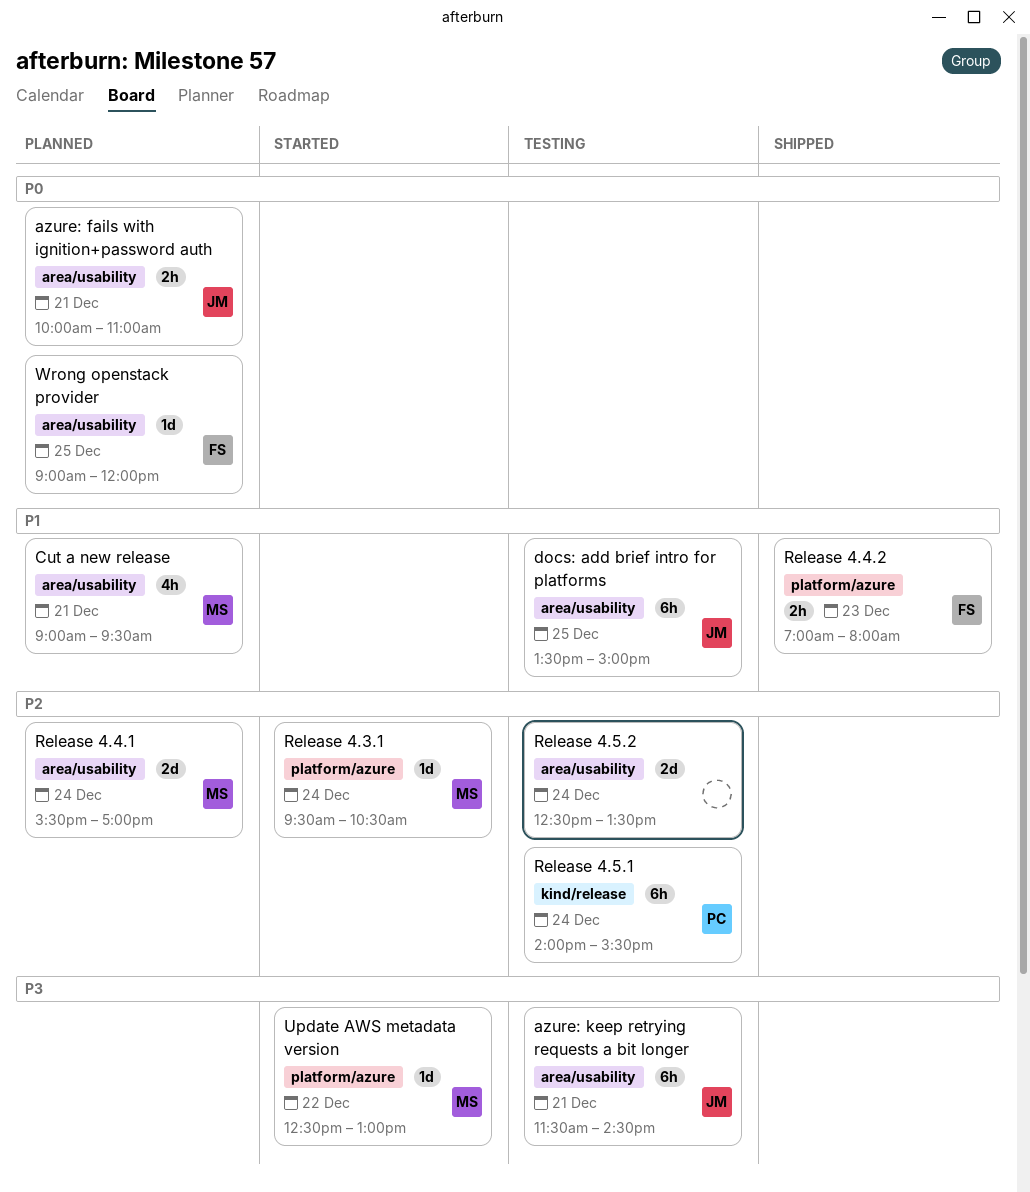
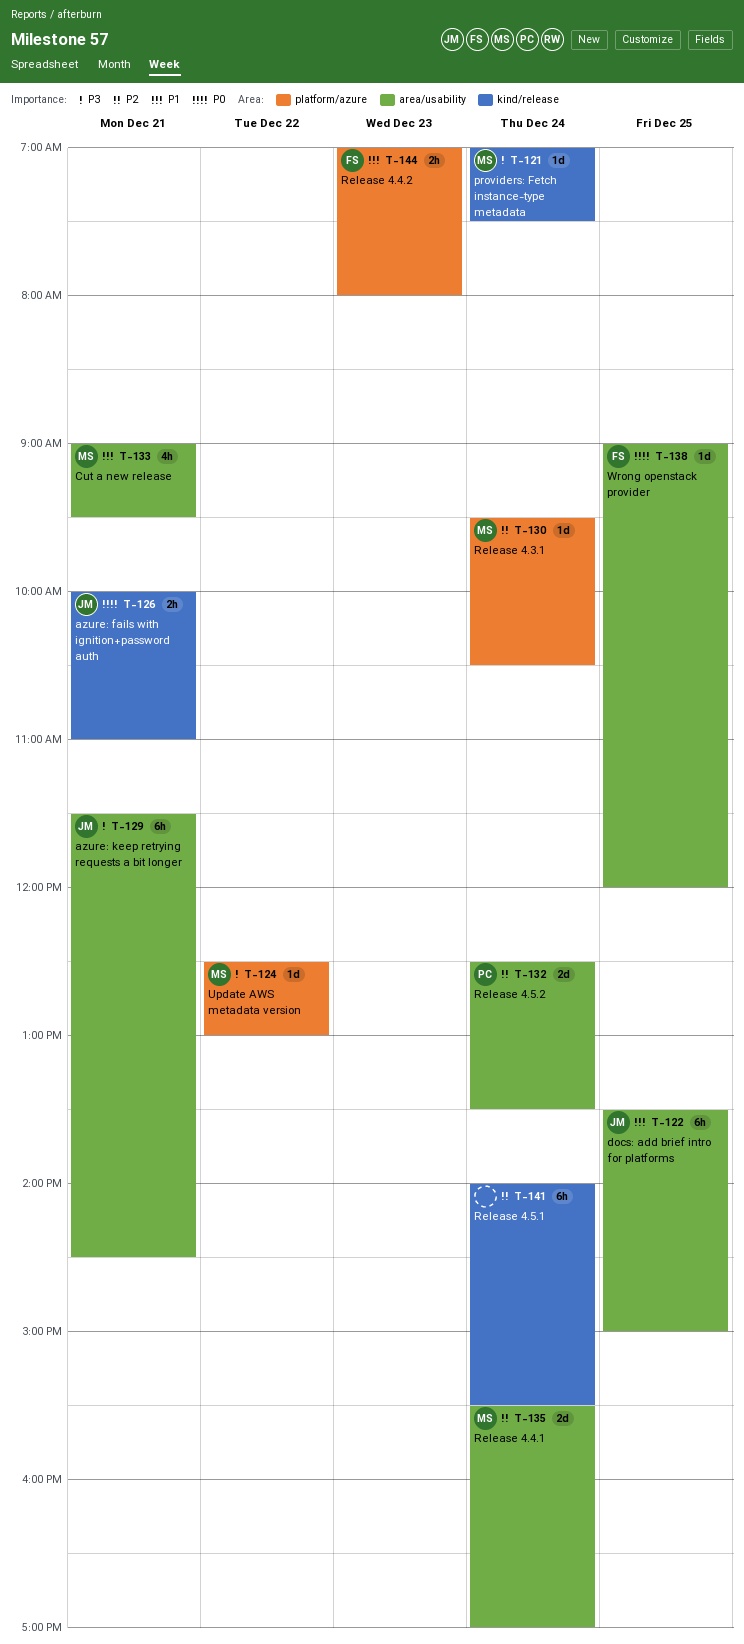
azure: fails with ignition+password auth, label: area/usability -> kind/release
providers: Fetch instance-type metadata: none -> present
Release 4.5.1, owner: PC -> none
Release 4.5.2, owner: none -> PC

